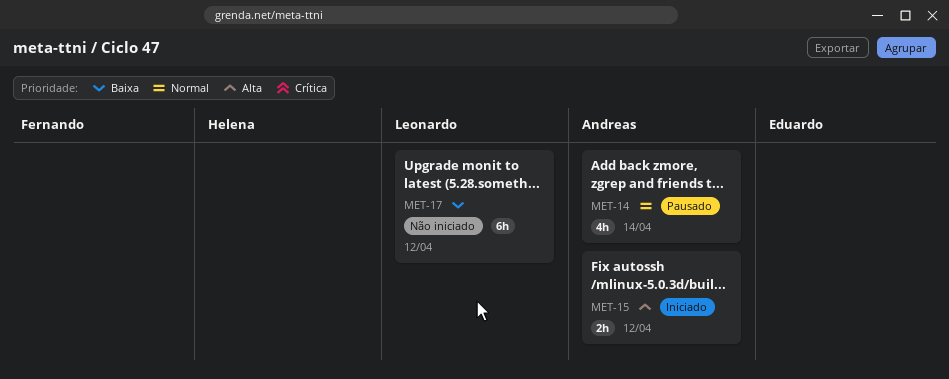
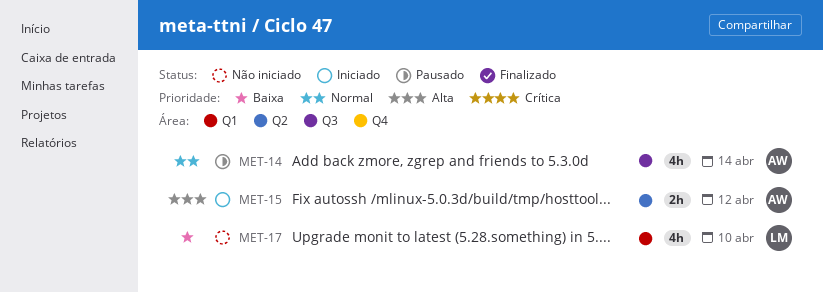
MET-17, estimate: 6h -> 4h
MET-17, due: Apr 12 -> Apr 10

